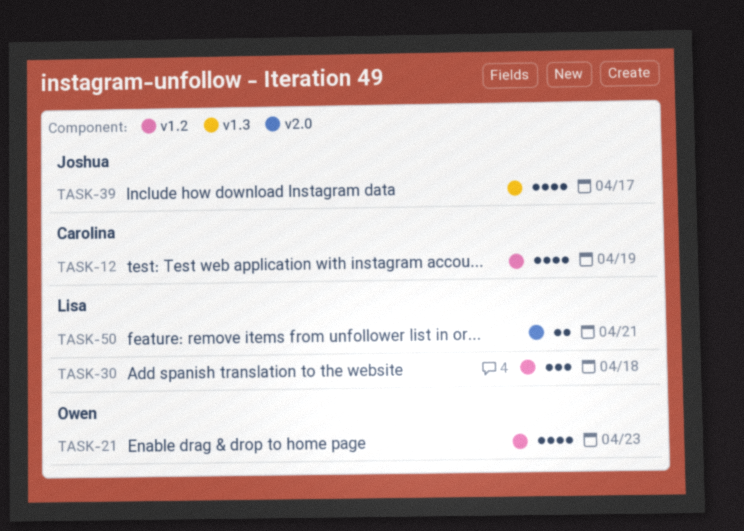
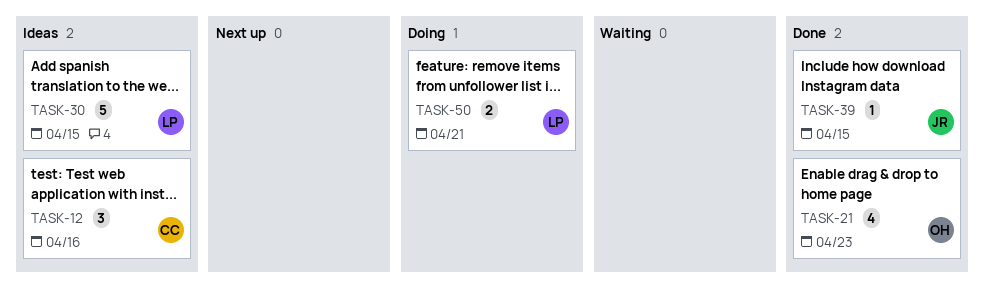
TASK-12, estimate: 4 -> 3
TASK-12, due: Apr 19 -> Apr 16
TASK-30, estimate: 3 -> 5
TASK-30, due: Apr 18 -> Apr 15
TASK-39, estimate: 4 -> 1
TASK-39, due: Apr 17 -> Apr 15

